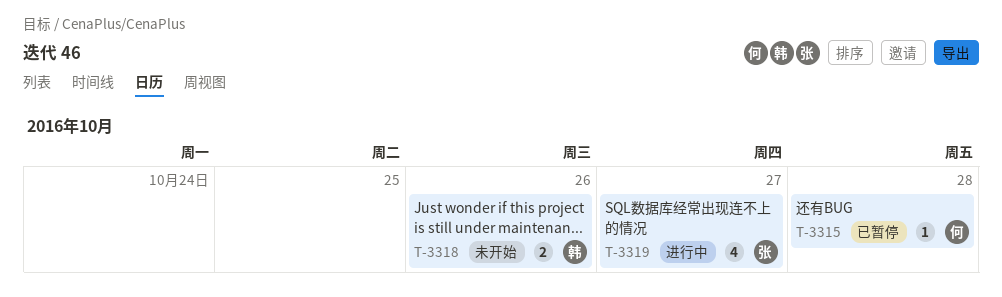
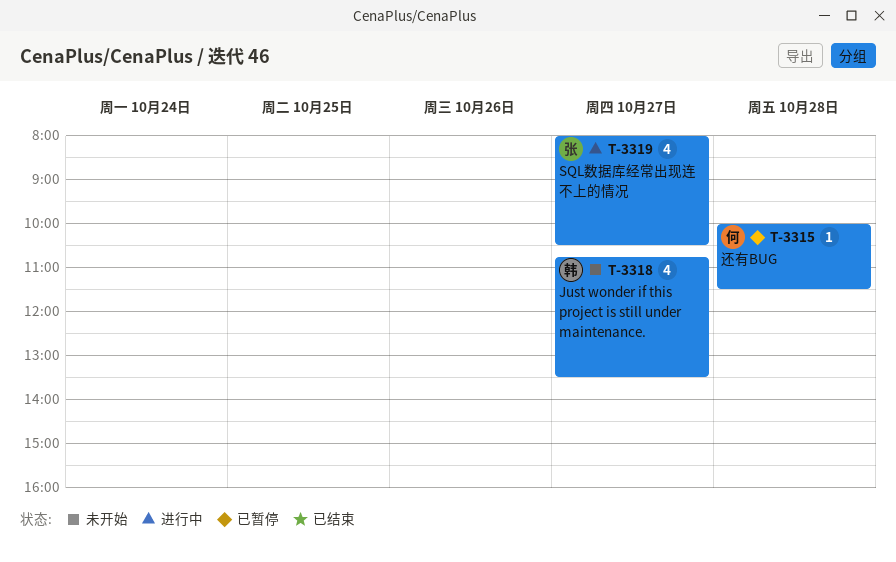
T-3318, estimate: 2 -> 4
T-3318, day: Oct 26 -> Oct 27

